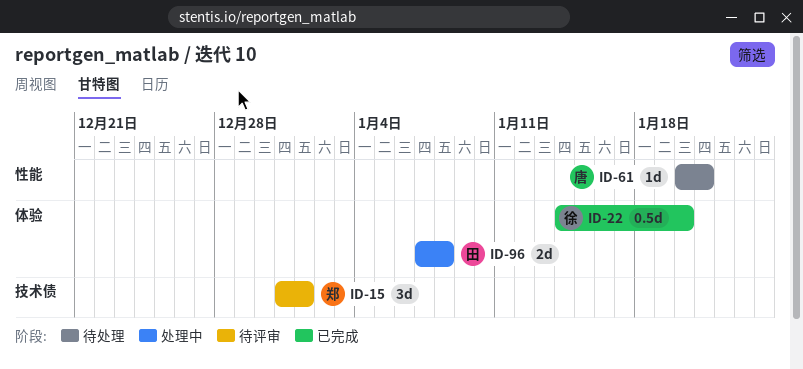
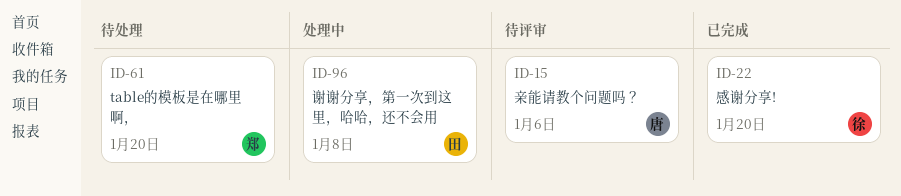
ID-15, owner: 郑 -> 唐
ID-15, due: Jan 1 -> Jan 6
ID-61, owner: 唐 -> 郑
ID-61, due: Jan 21 -> Jan 20

